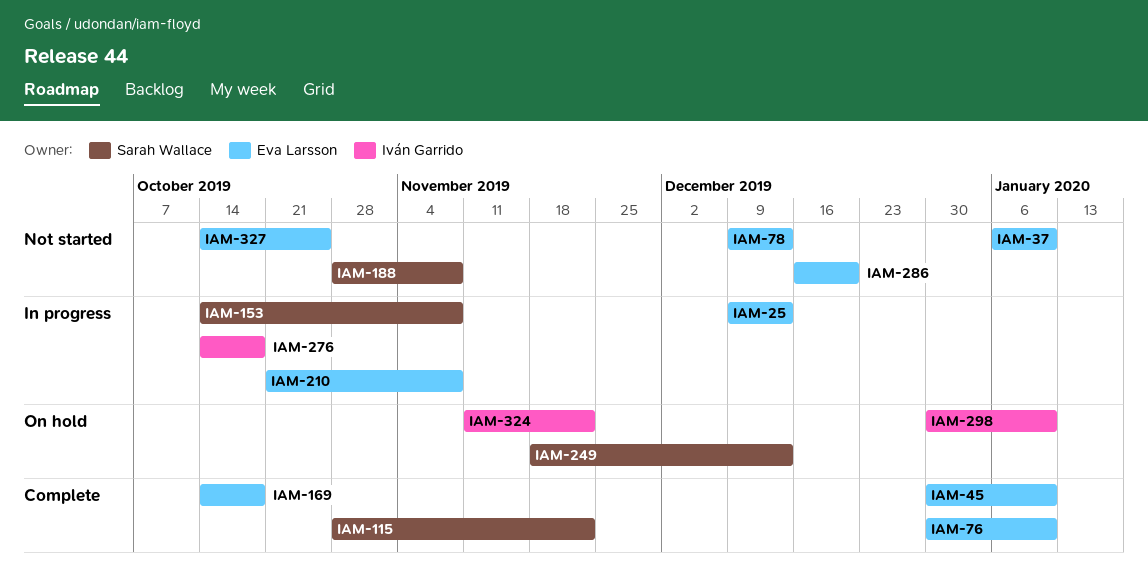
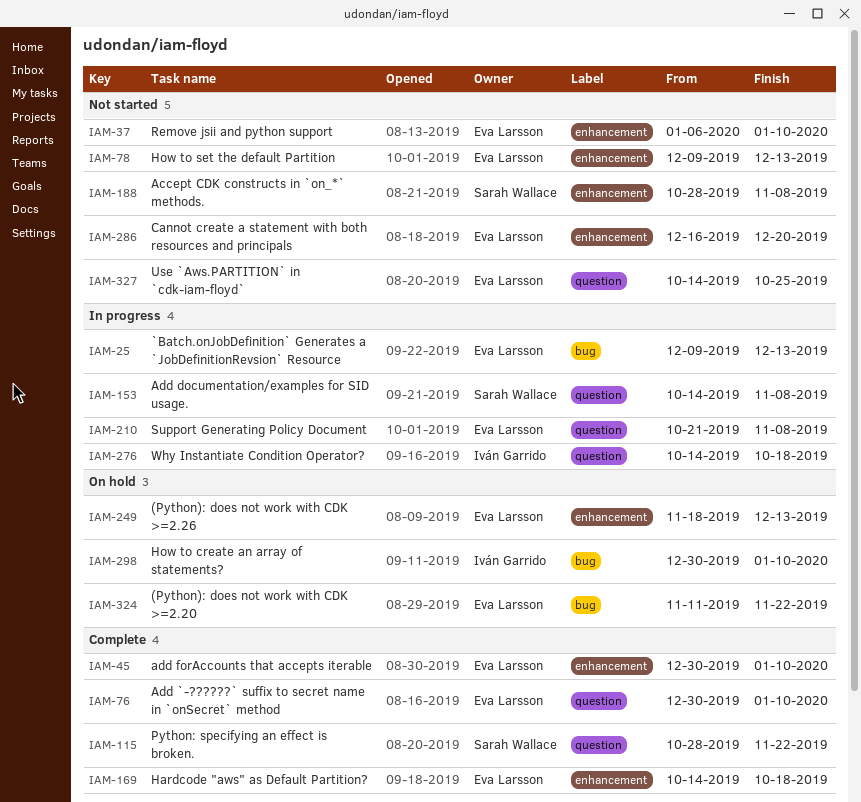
IAM-249, owner: Sarah Wallace -> Eva Larsson
IAM-324, owner: Iván Garrido -> Eva Larsson

